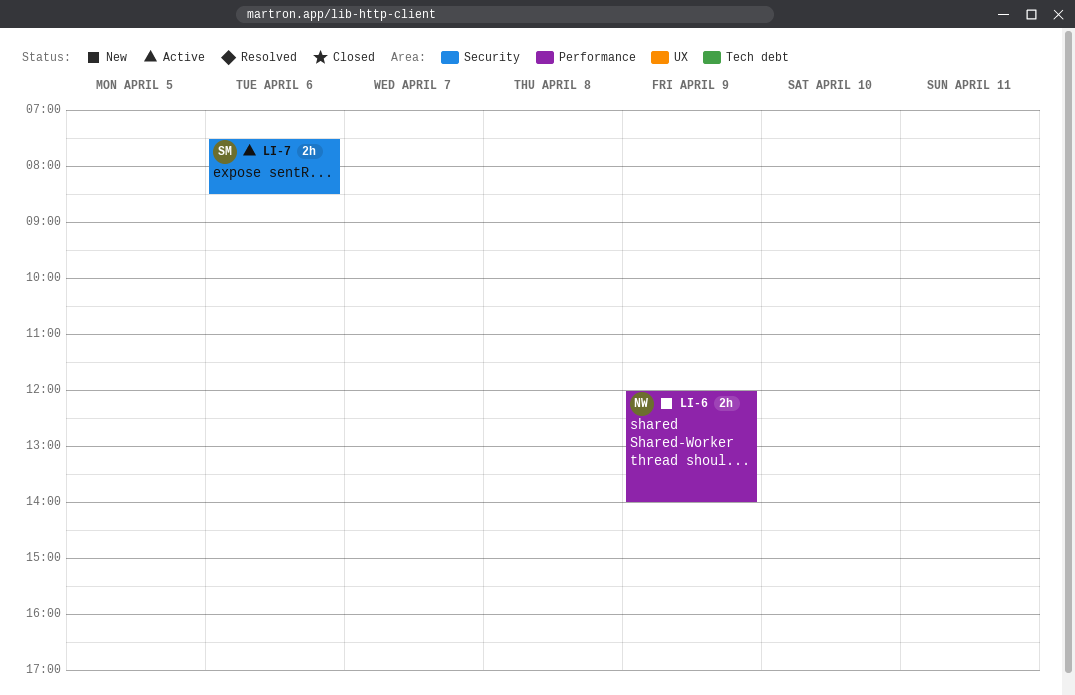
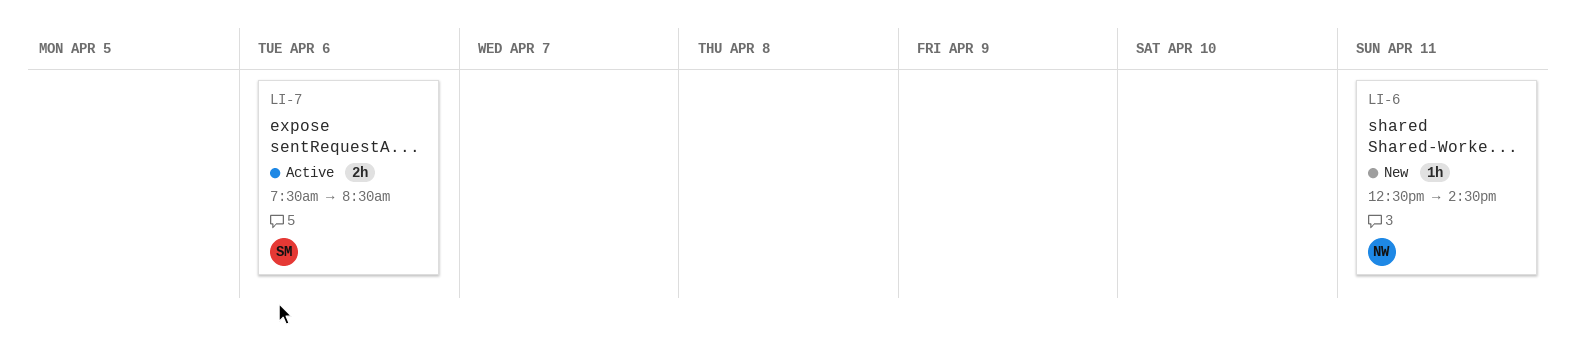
LI-6, estimate: 2h -> 1h
LI-6, day: Apr 9 -> Apr 11
LI-6, begins: 12:00 -> 12:30
LI-6, ends: 14:00 -> 14:30

